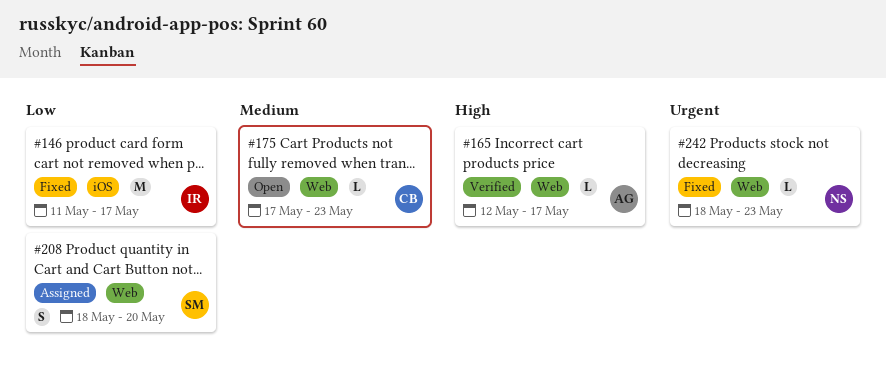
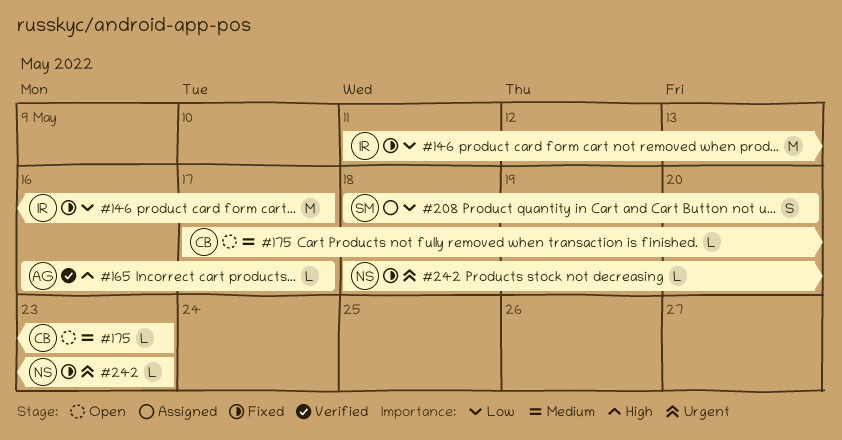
#165, start: May 12 -> May 16

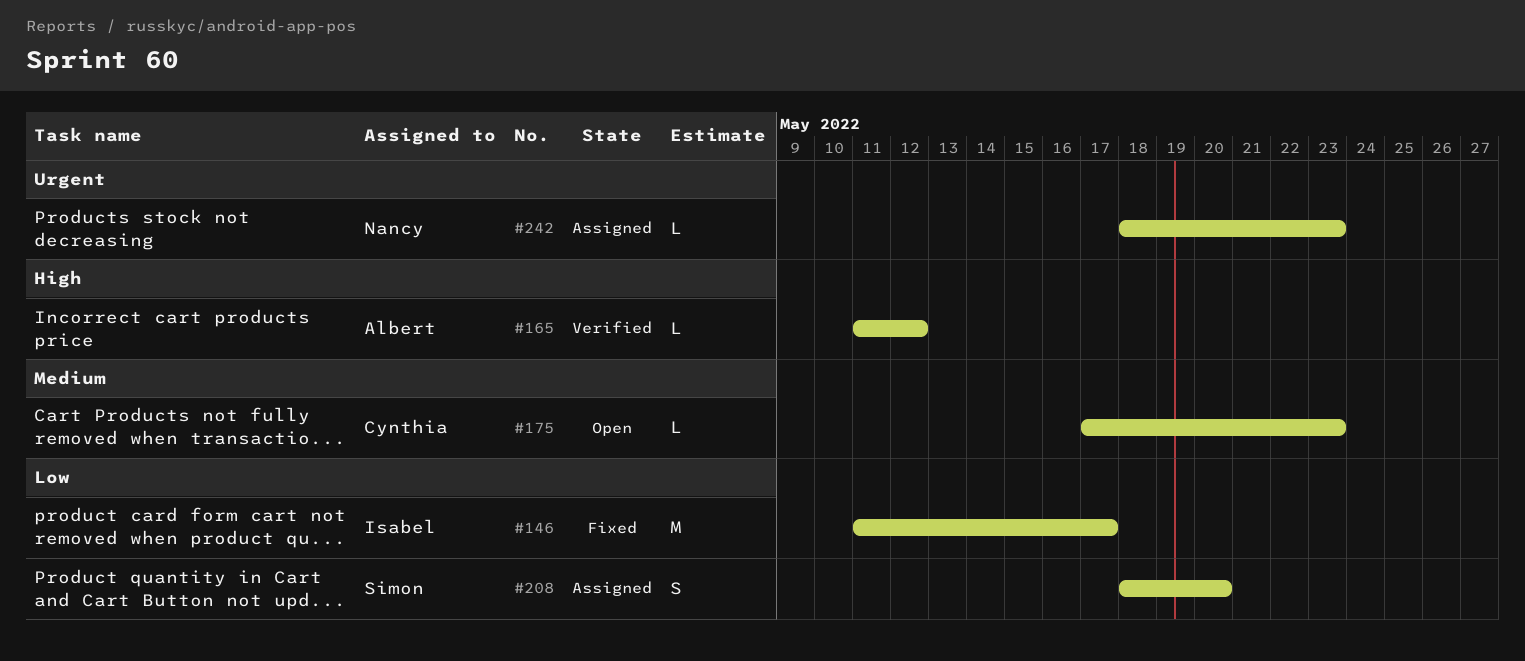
#165, start: May 16 -> May 11
#165, due: May 17 -> May 12
#242, status: Fixed -> Assigned

